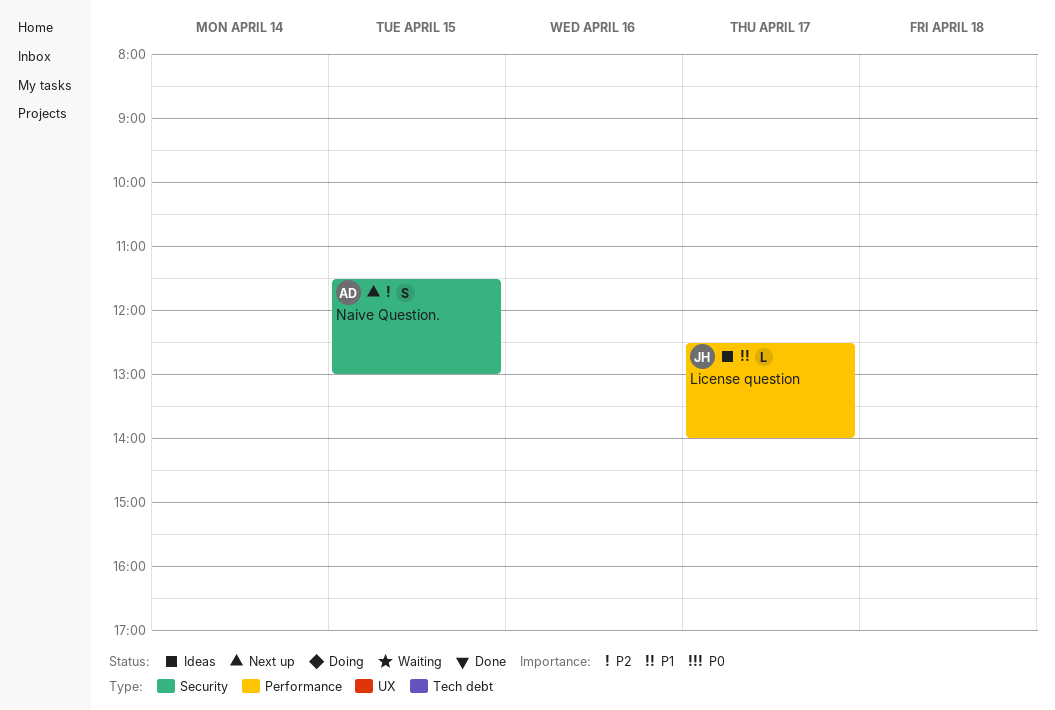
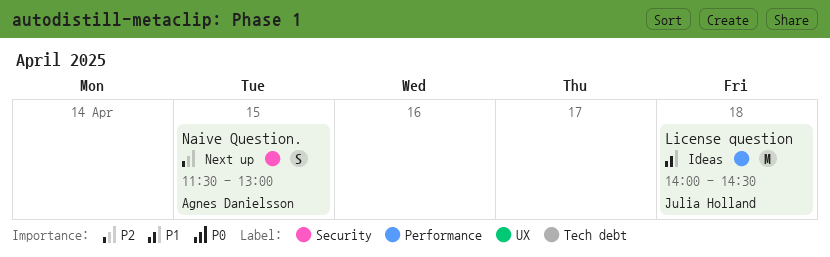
License question, estimate: L -> M
License question, day: Apr 17 -> Apr 18
License question, begins: 12:30 -> 14:00
License question, ends: 14:00 -> 14:30

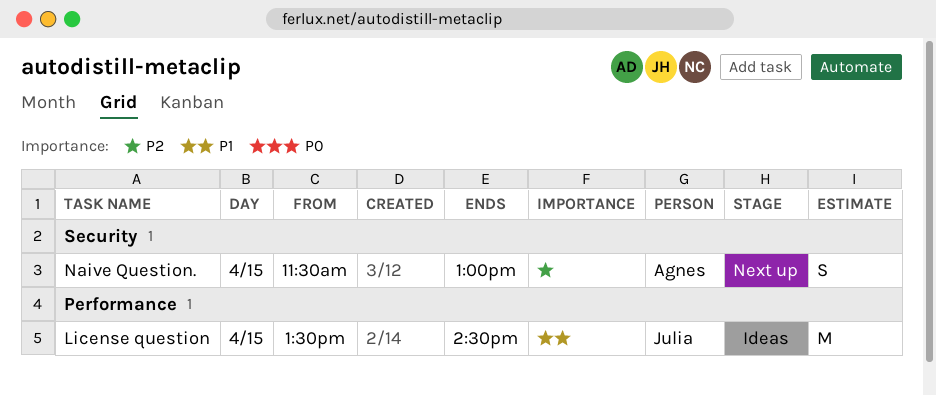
License question, day: Apr 18 -> Apr 15
License question, begins: 14:00 -> 13:30

